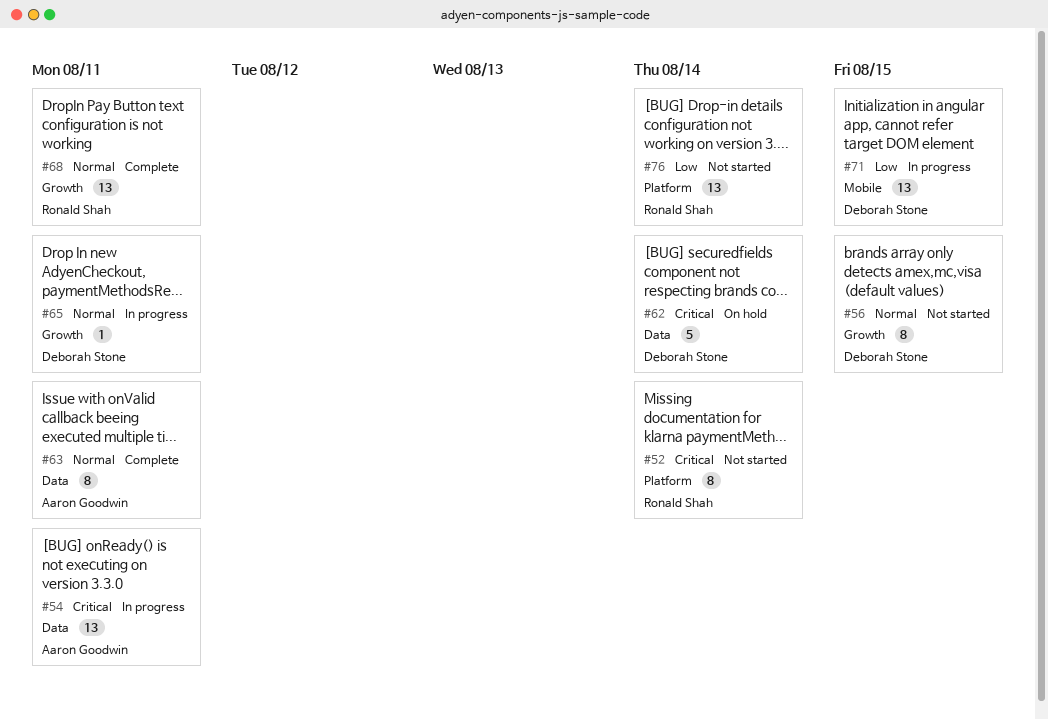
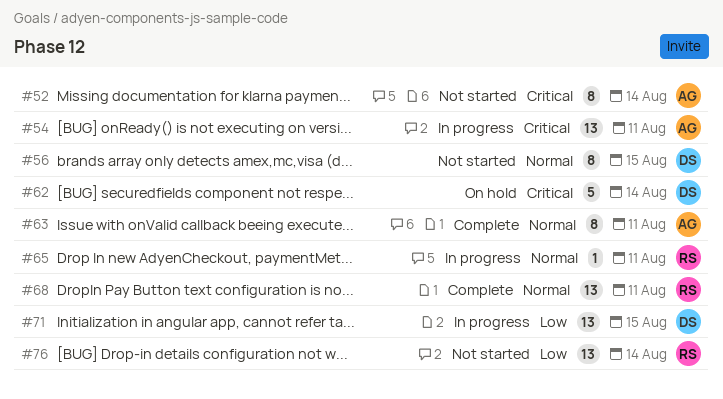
#52, owner: Ronald Shah -> Aaron Goodwin
#65, owner: Deborah Stone -> Ronald Shah

